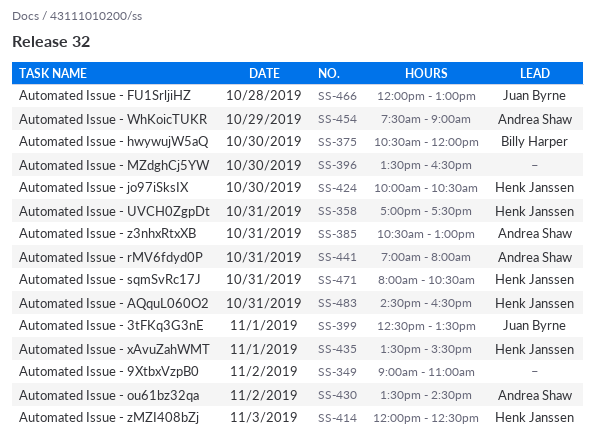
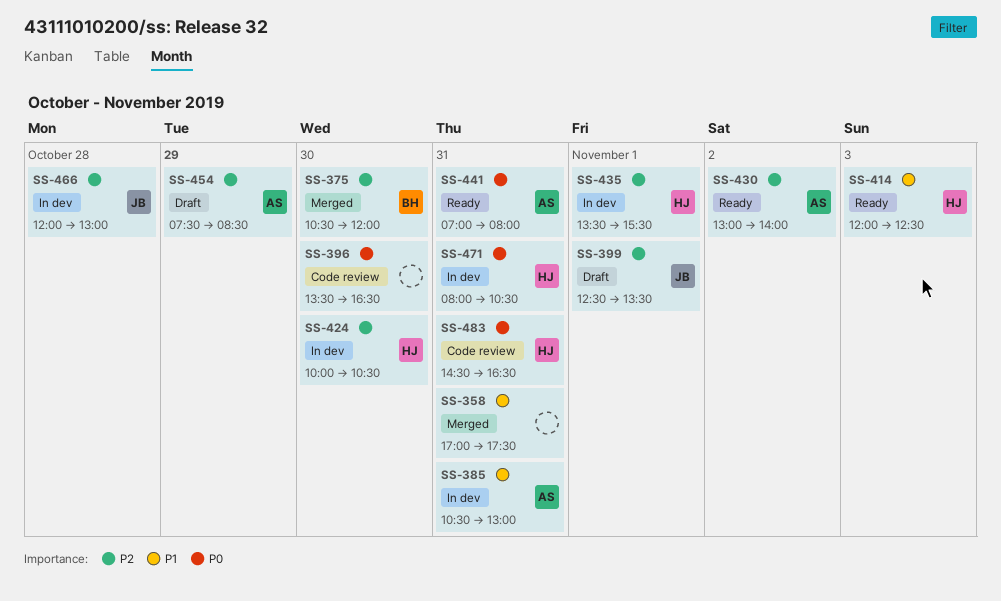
SS-349: present -> none
SS-358, owner: Henk Janssen -> none
SS-430, begins: 13:30 -> 13:00
SS-430, ends: 14:30 -> 14:00
SS-454, ends: 09:00 -> 08:30

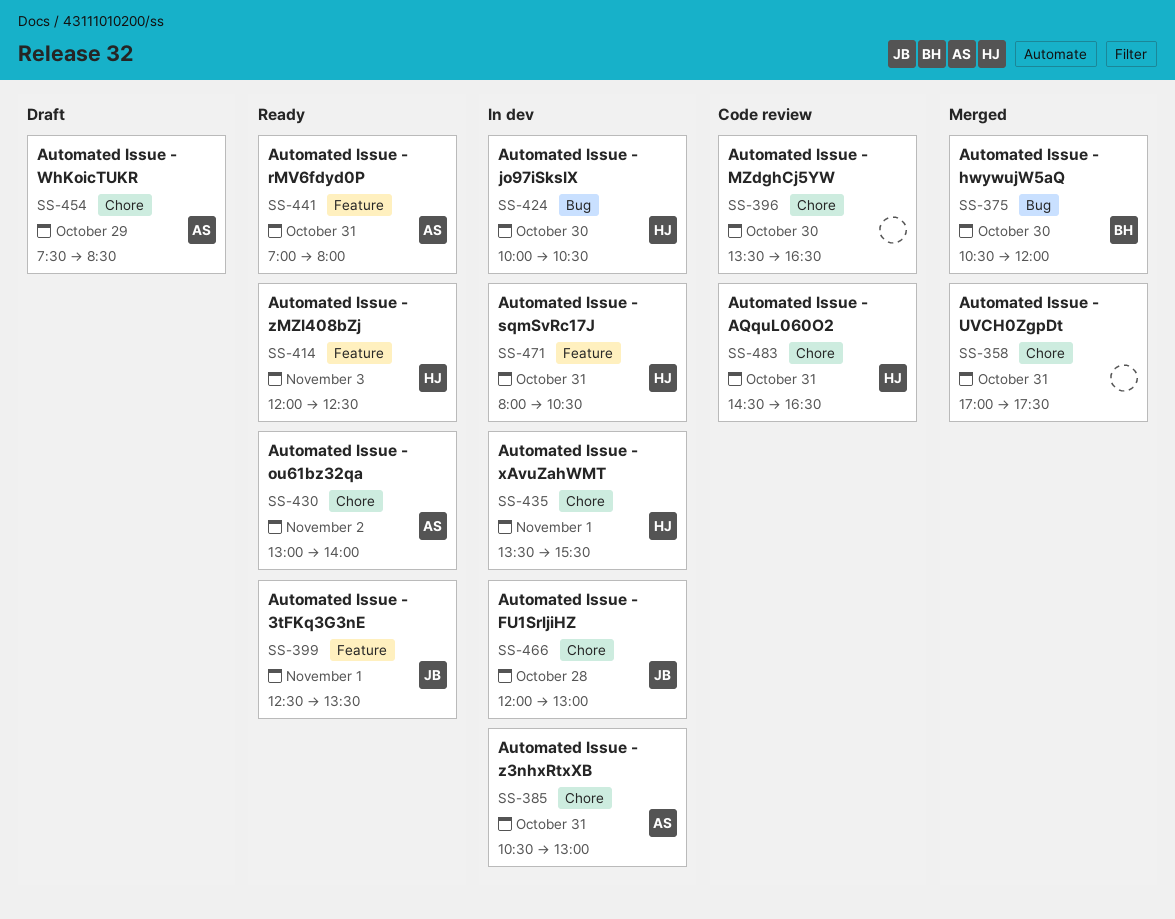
SS-399, status: Draft -> Ready

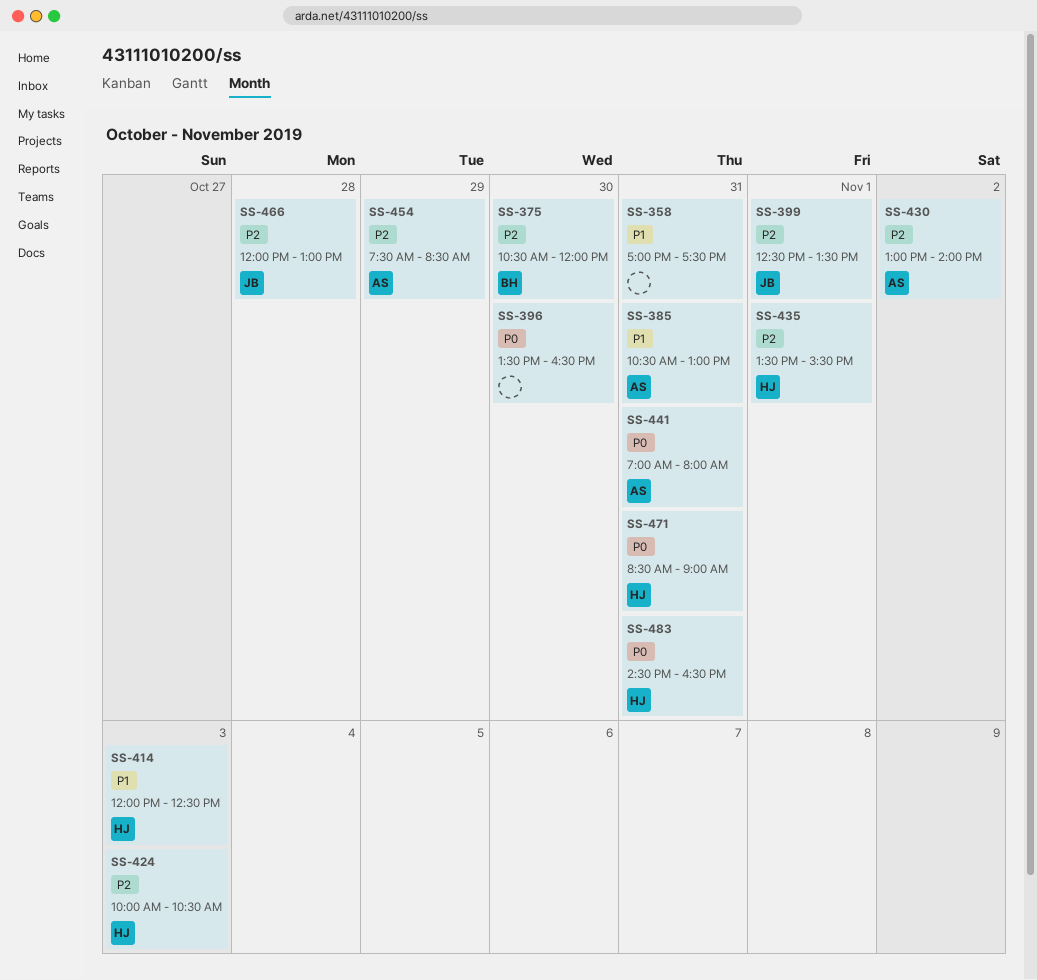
SS-424, day: Oct 30 -> Nov 3
SS-471, begins: 08:00 -> 08:30
SS-471, ends: 10:30 -> 09:00

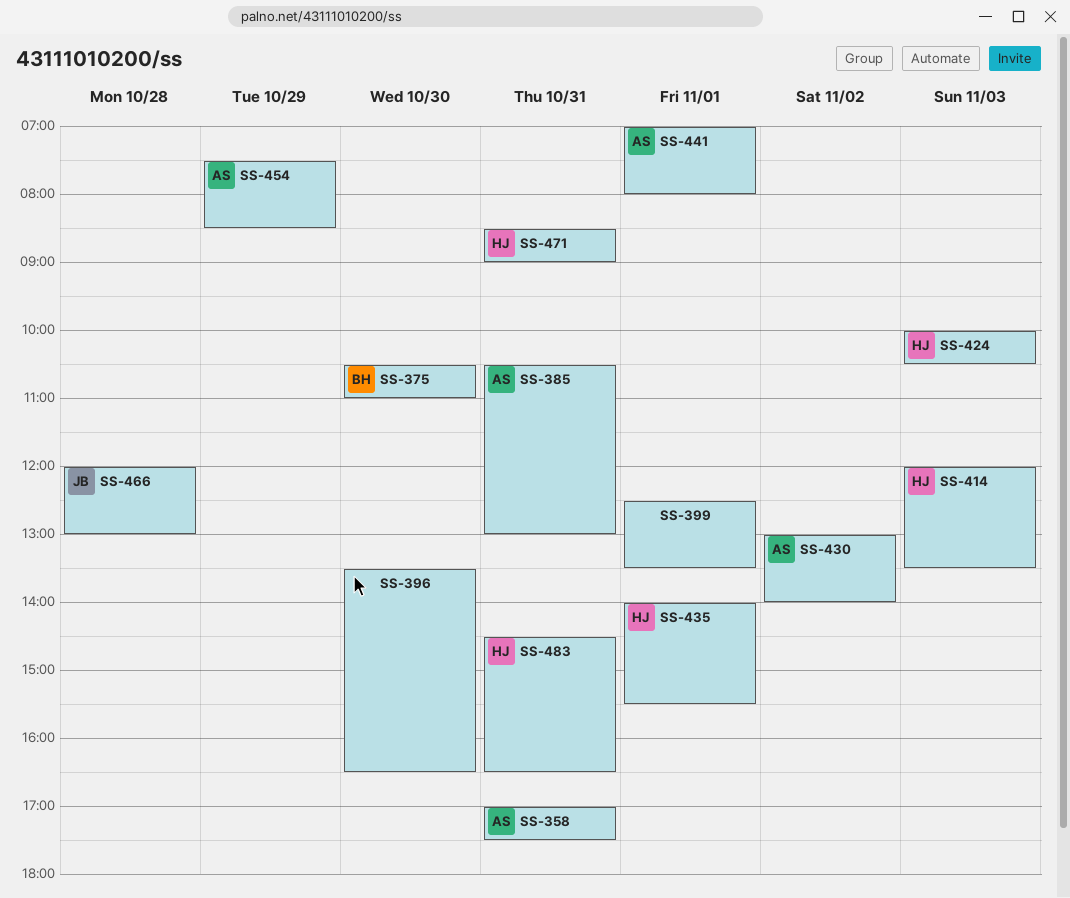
SS-358, owner: none -> AS
SS-375, ends: 12:00 -> 11:00
SS-399, owner: JB -> none
SS-414, ends: 12:30 -> 13:30
SS-435, begins: 13:30 -> 14:00
SS-441, day: Oct 31 -> Nov 1

